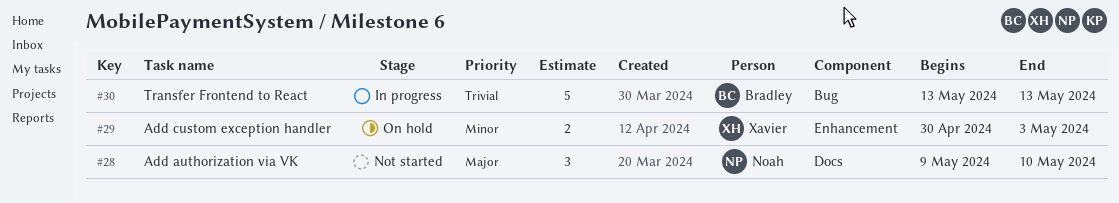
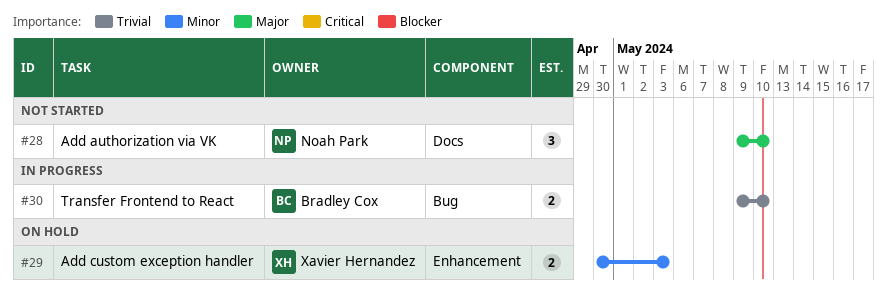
#30, estimate: 5 -> 2
#30, start: May 13 -> May 9
#30, due: May 13 -> May 10

